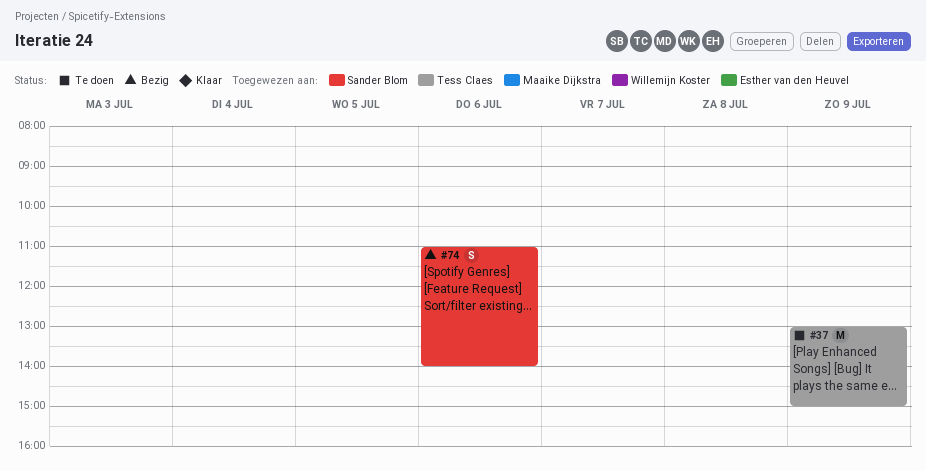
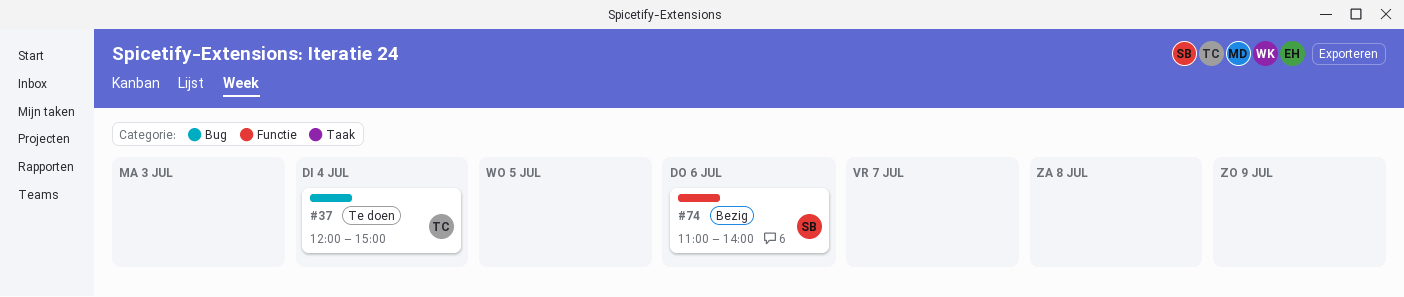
#37, day: Jul 9 -> Jul 4
#37, begins: 13:00 -> 12:00

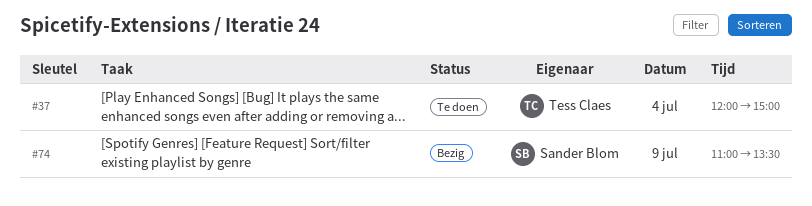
#74, day: Jul 6 -> Jul 9
#74, ends: 14:00 -> 13:30

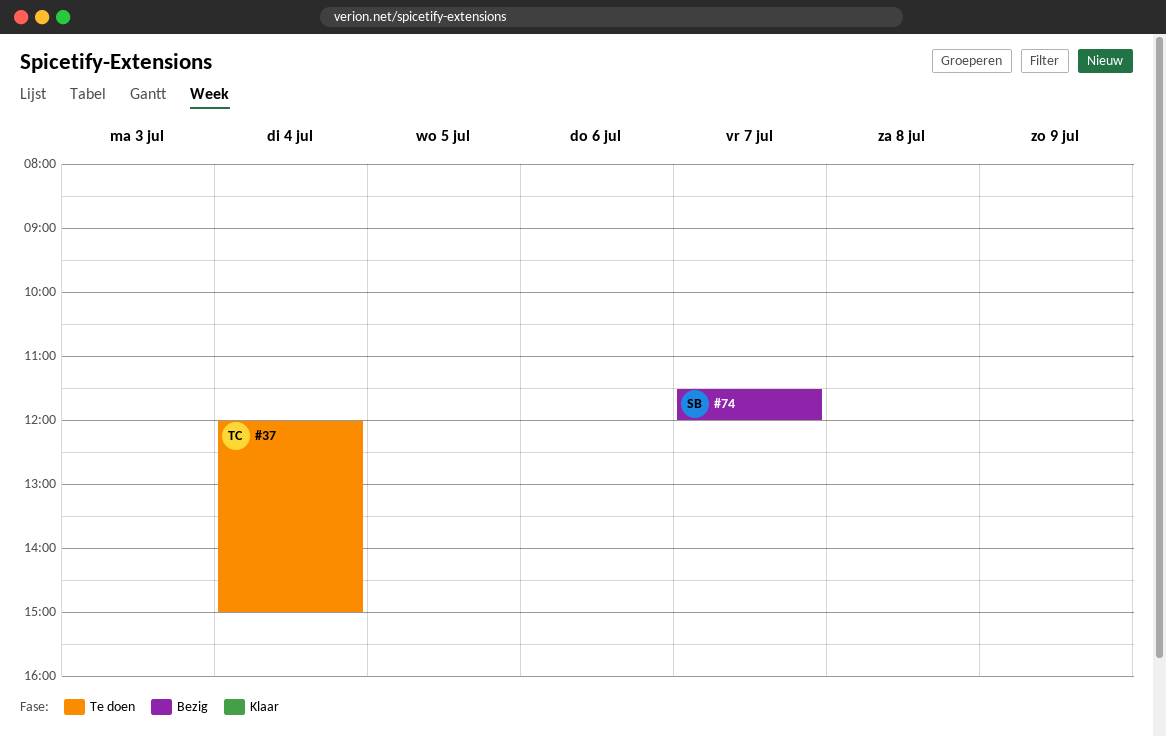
#74, day: Jul 9 -> Jul 7
#74, begins: 11:00 -> 11:30
#74, ends: 13:30 -> 12:00

